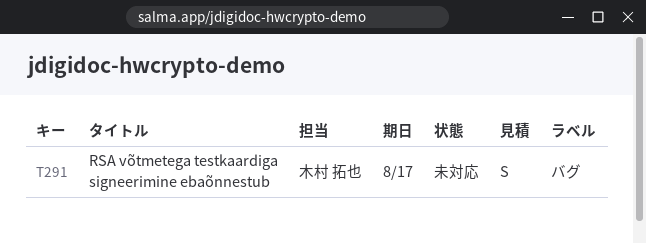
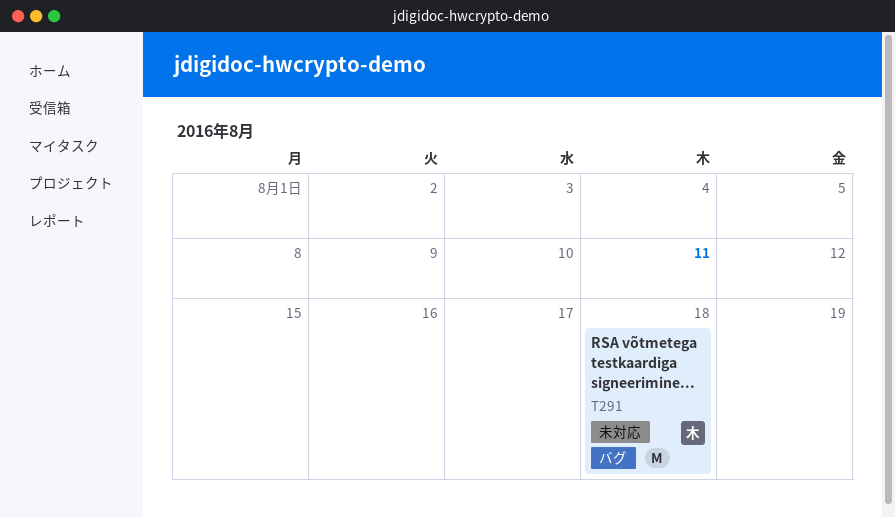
T291, estimate: S -> M
T291, due: Aug 17 -> Aug 18

